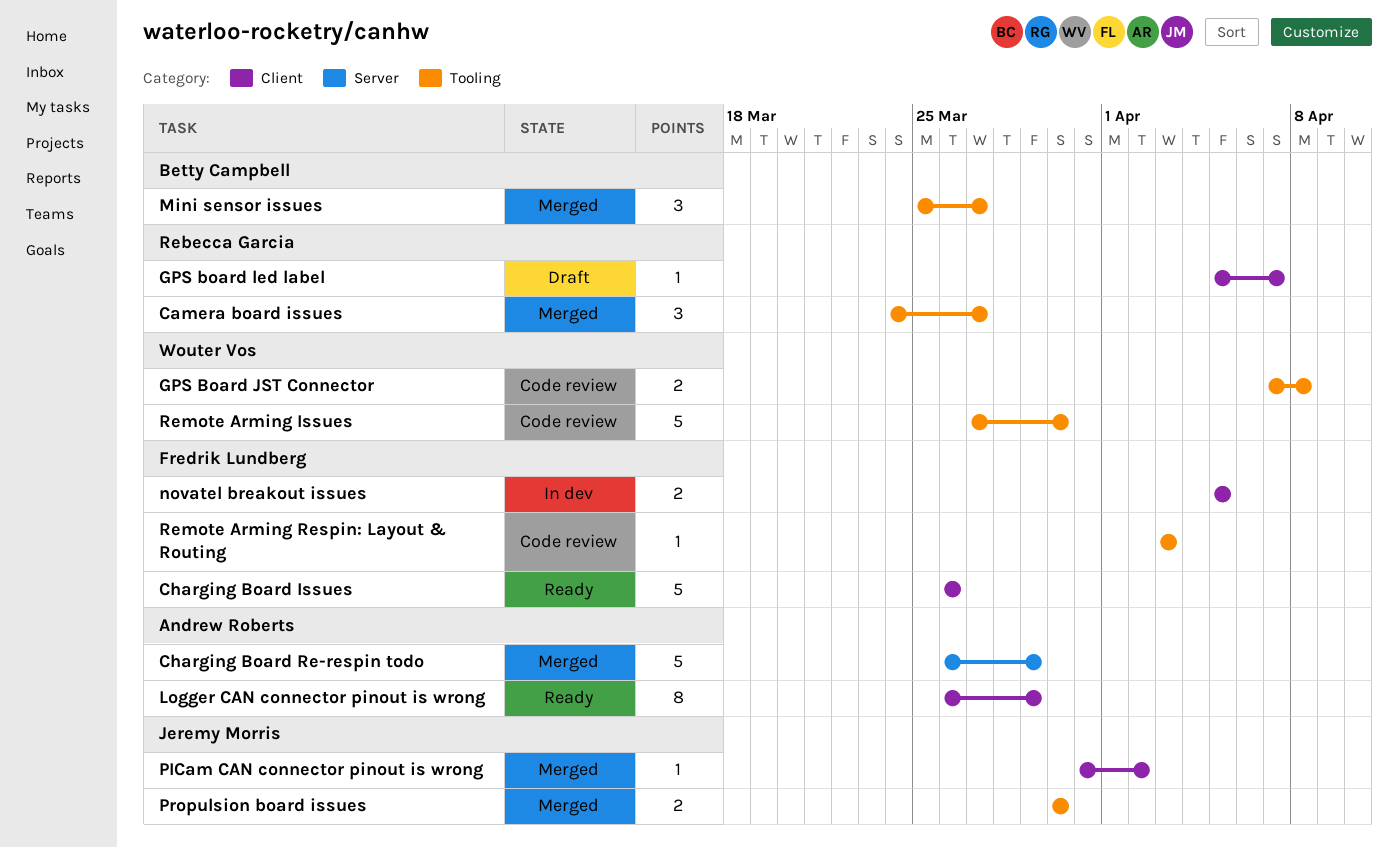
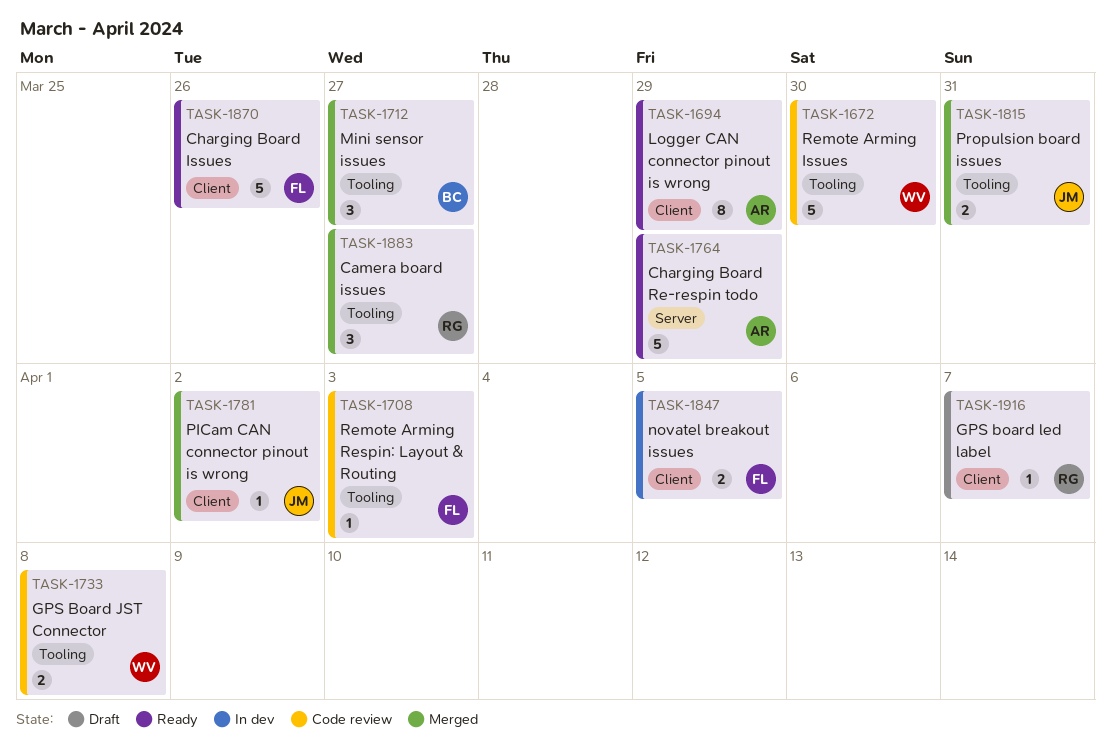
Charging Board Re-respin todo, status: Merged -> Ready
Propulsion board issues, due: Mar 30 -> Mar 31

